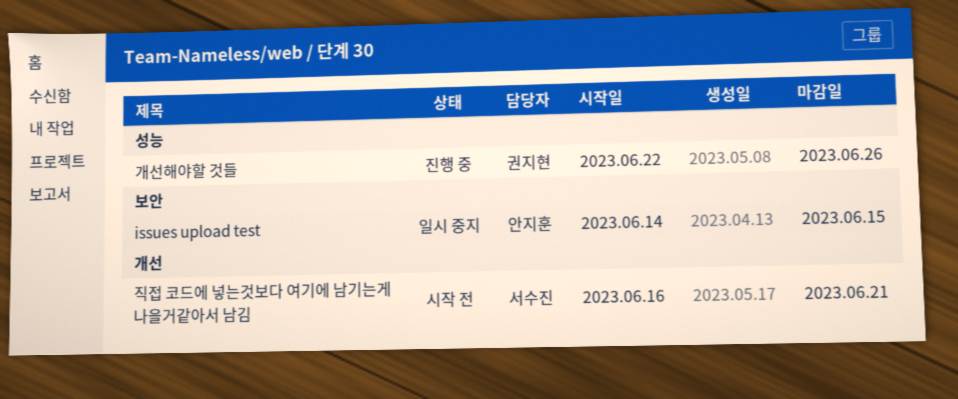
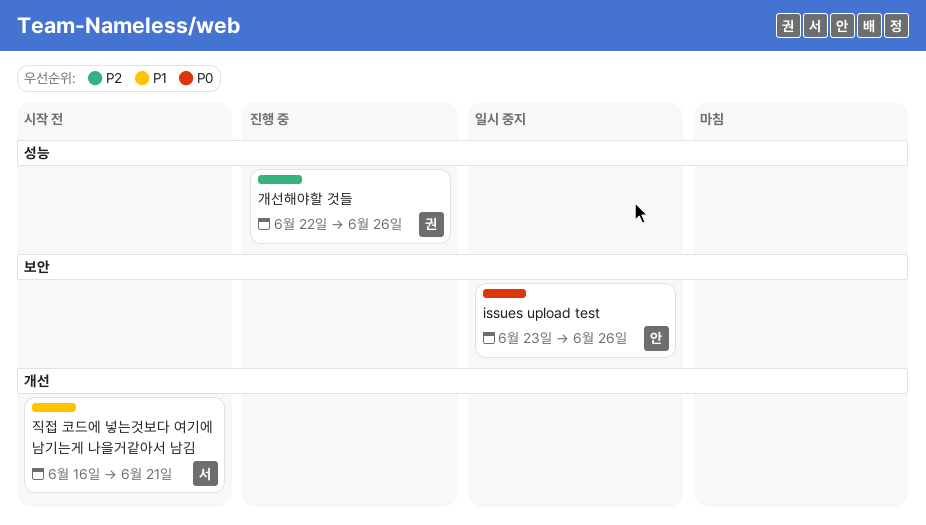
issues upload test, start: Jun 14 -> Jun 23
issues upload test, due: Jun 15 -> Jun 26

